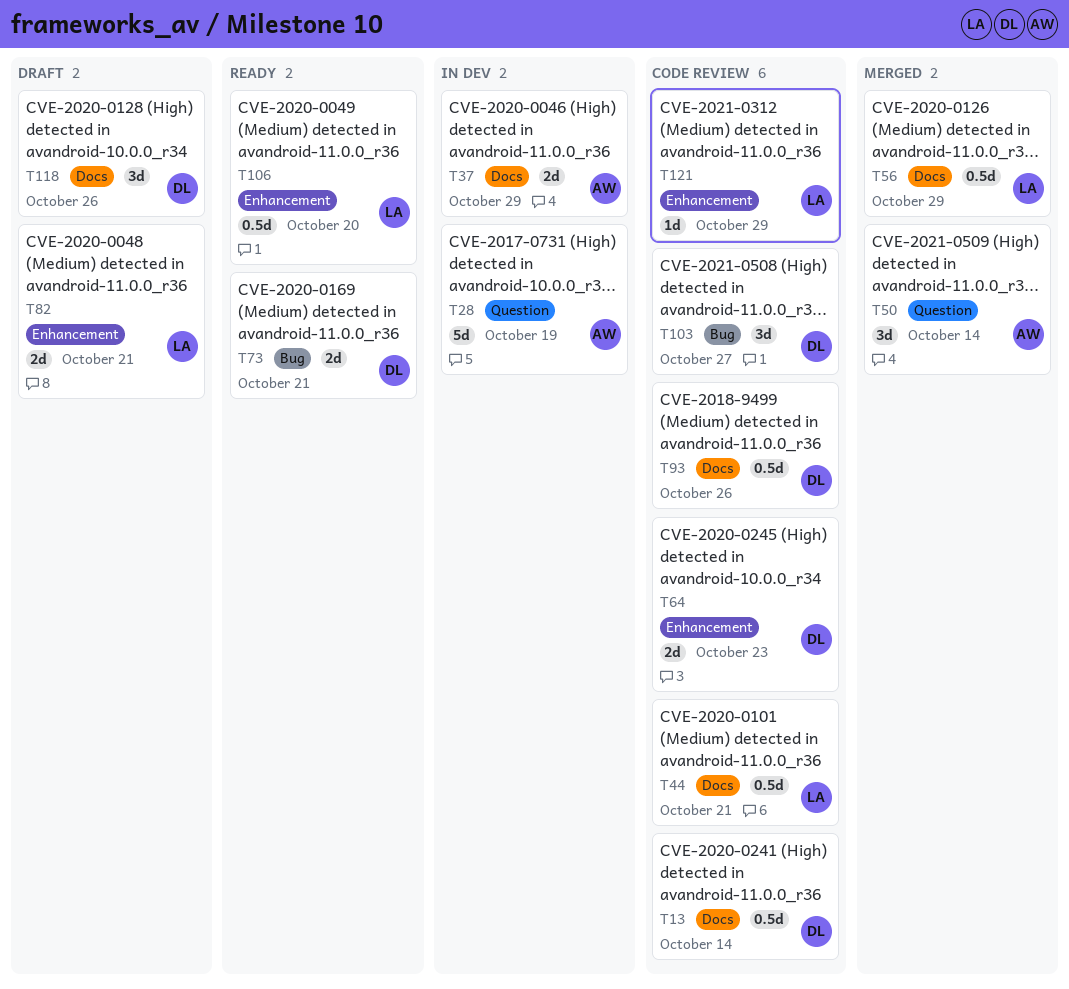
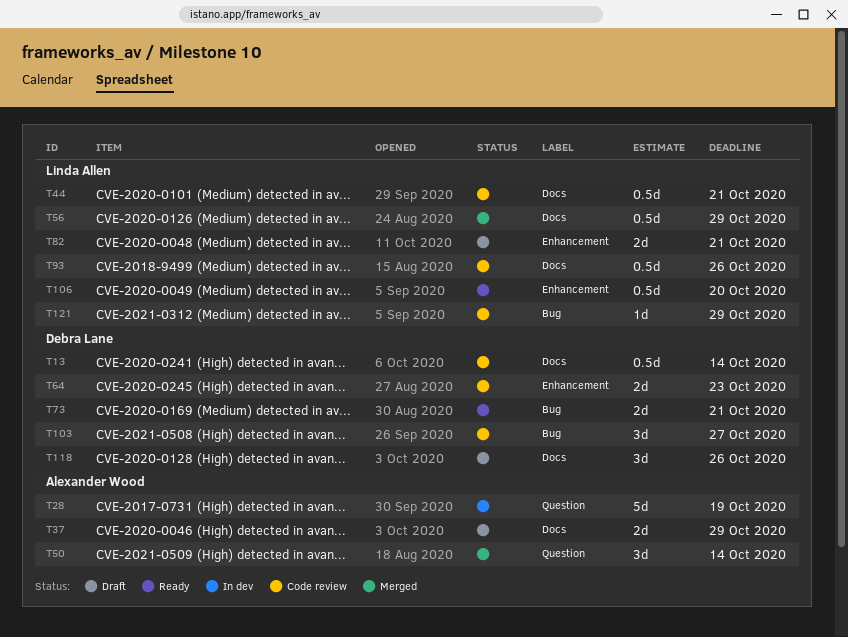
T37, status: In dev -> Draft
T93, owner: Debra Lane -> Linda Allen
T121, label: Enhancement -> Bug

